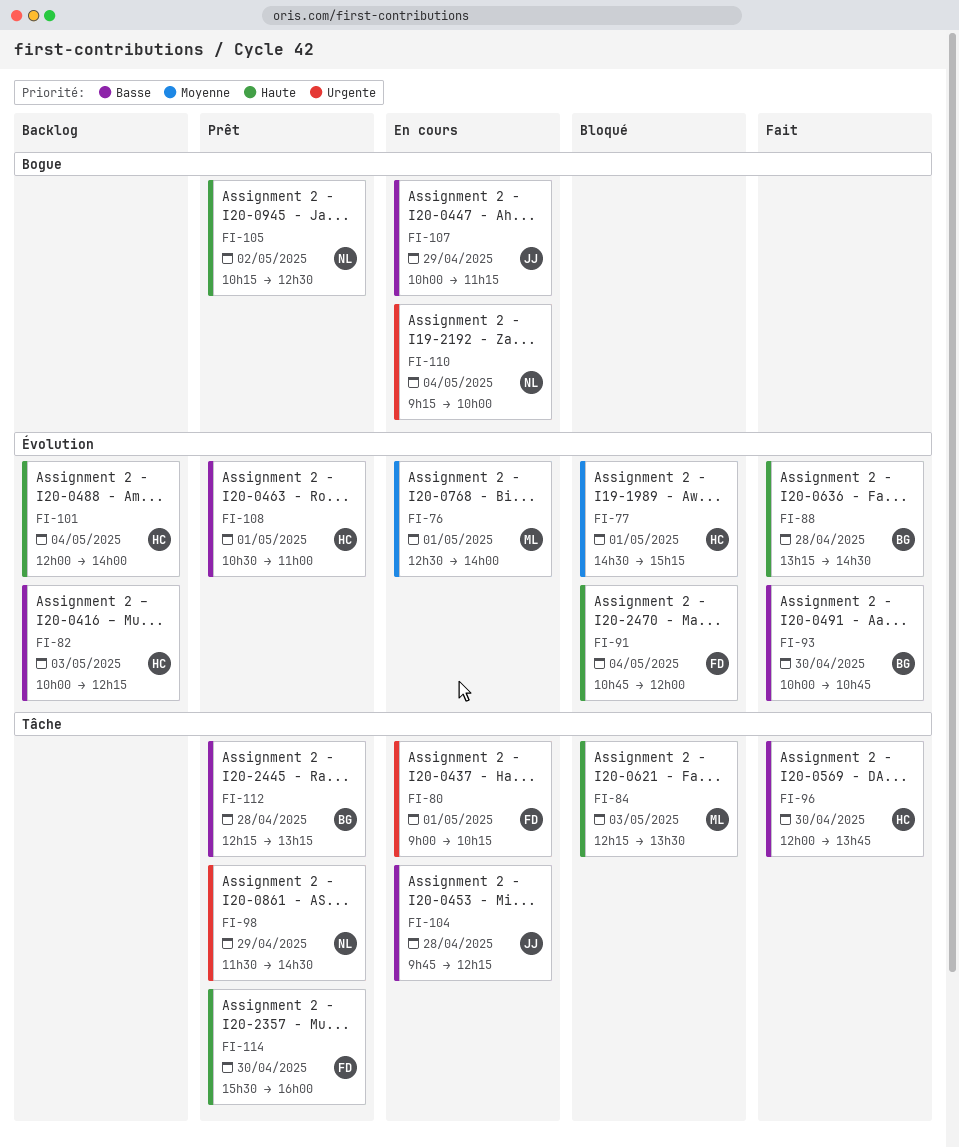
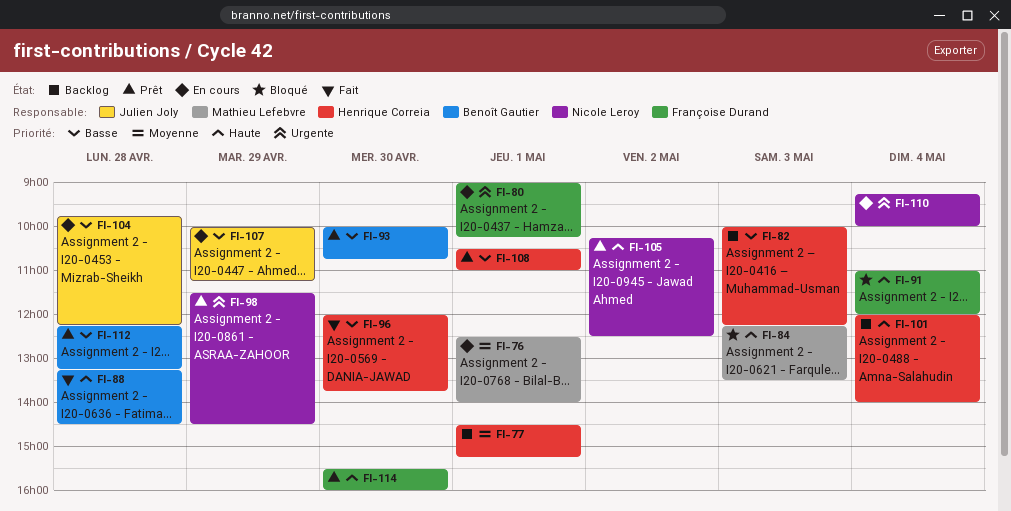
FI-77, status: Bloqué -> Backlog
FI-91, begins: 10:45 -> 11:00
FI-93, status: Fait -> Prêt

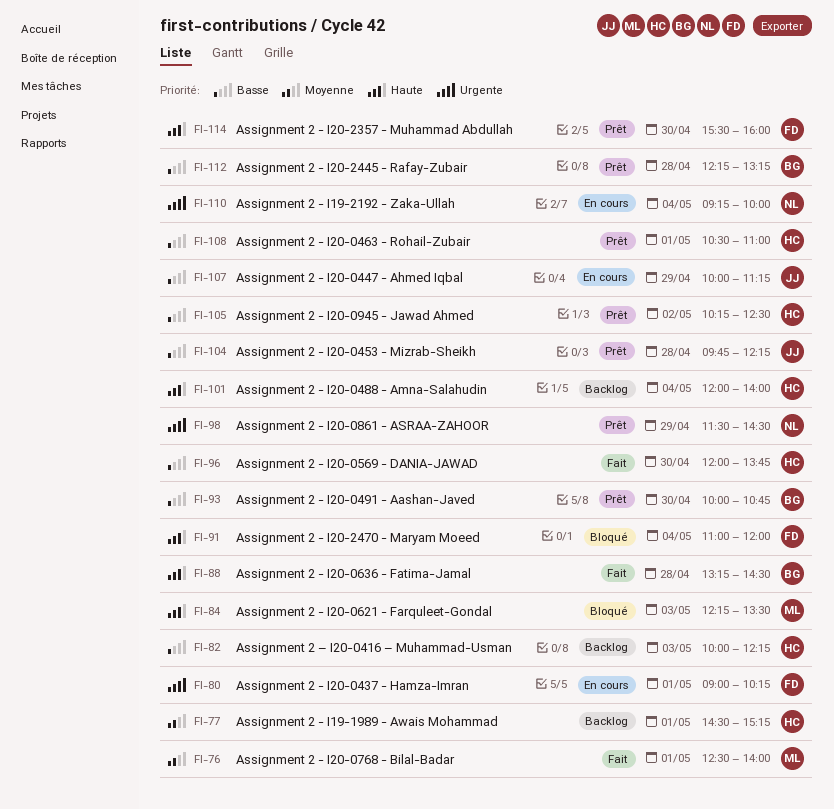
FI-76, status: En cours -> Fait
FI-104, status: En cours -> Prêt
FI-105, owner: Nicole Leroy -> Henrique Correia
FI-105, priority: Haute -> Basse

